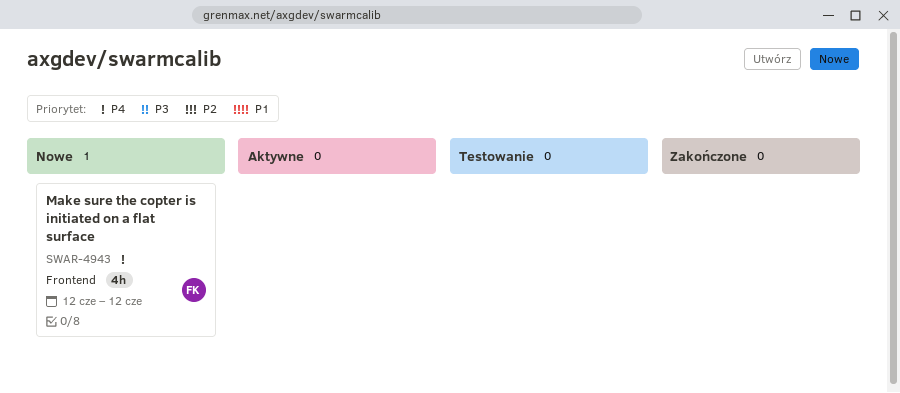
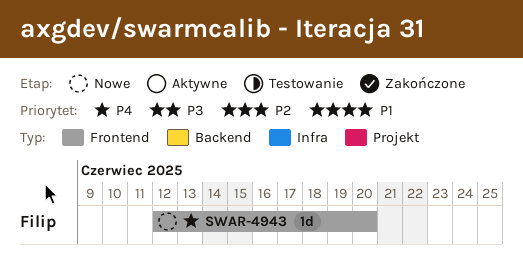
SWAR-4943, estimate: 4h -> 1d
SWAR-4943, due: Jun 12 -> Jun 20

